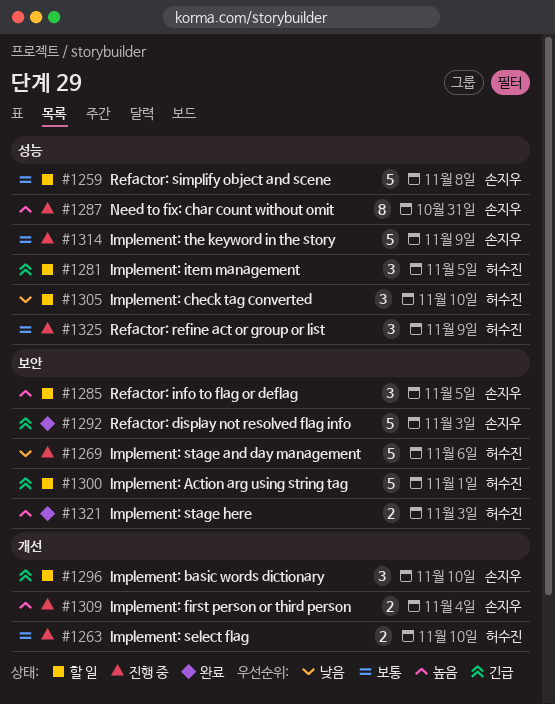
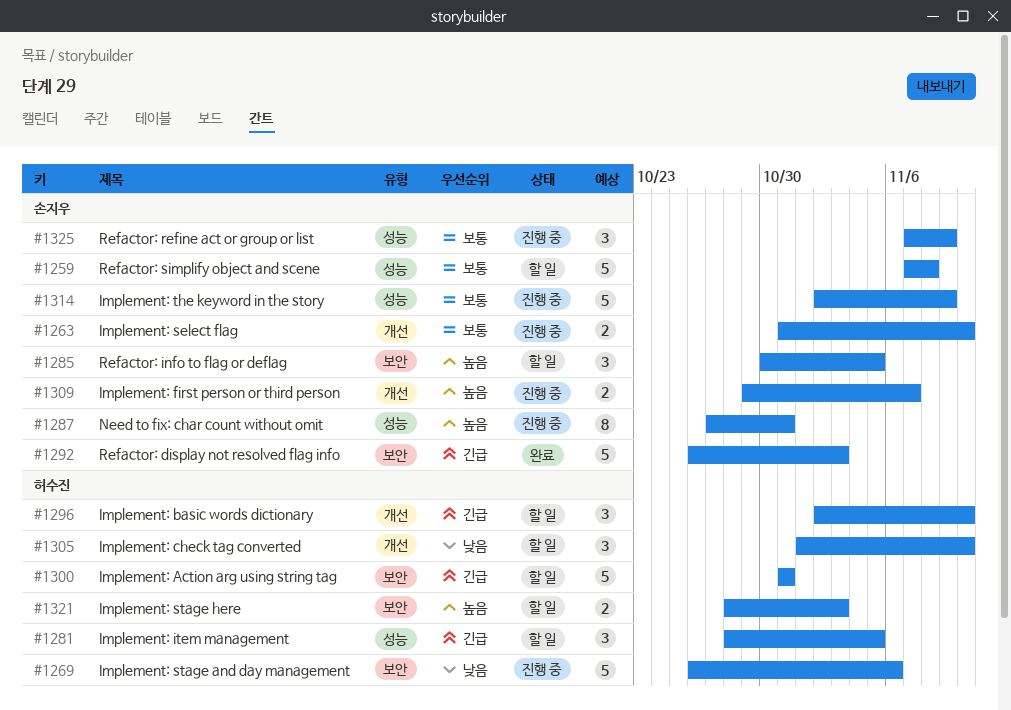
#1263, owner: 허수진 -> 손지우
#1296, owner: 손지우 -> 허수진
#1300, due: Nov 1 -> Oct 31
#1305, label: 성능 -> 개선
#1309, due: Nov 4 -> Nov 7
#1321, status: 완료 -> 할 일
#1325, owner: 허수진 -> 손지우

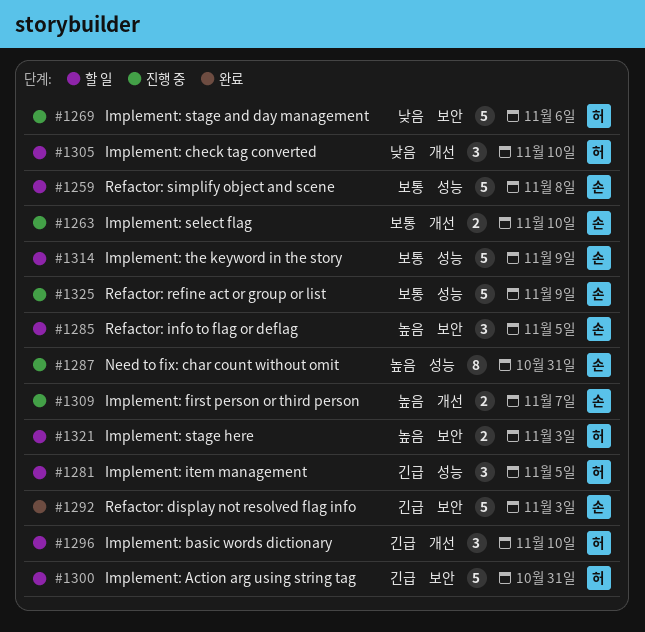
#1314, status: 진행 중 -> 할 일
#1325, estimate: 3 -> 5

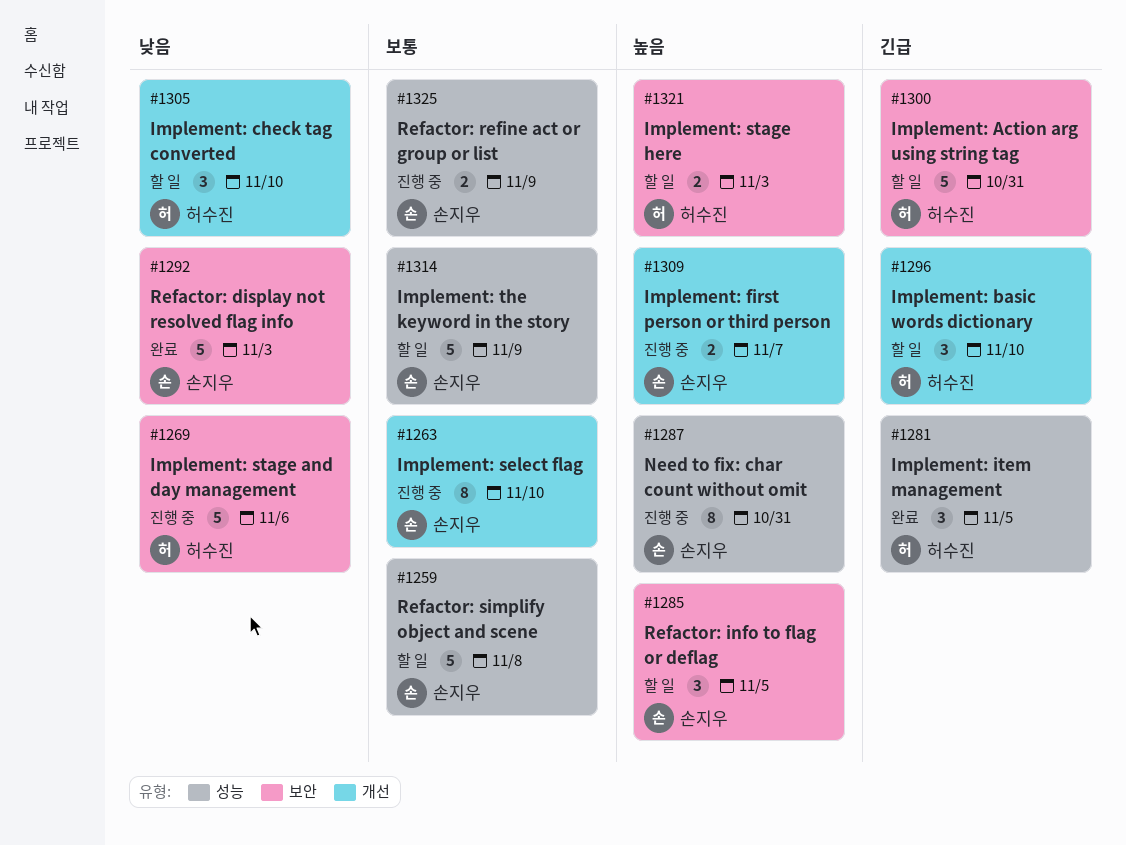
#1263, estimate: 2 -> 8
#1281, status: 할 일 -> 완료
#1292, priority: 긴급 -> 낮음
#1325, estimate: 5 -> 2

